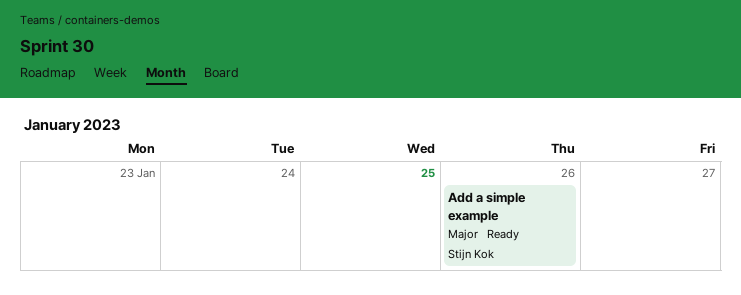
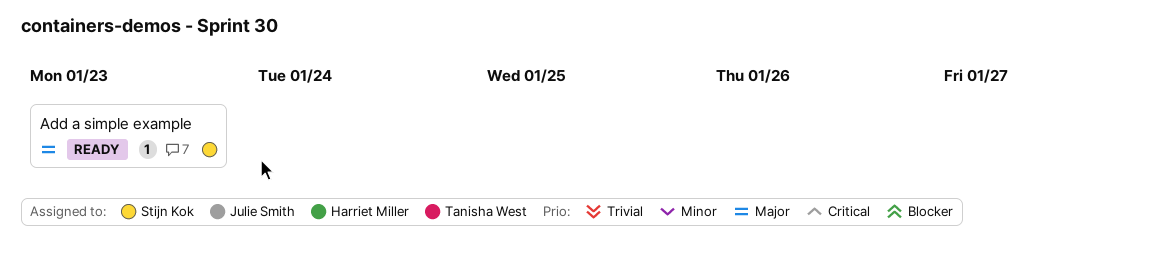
Add a simple example, due: Jan 26 -> Jan 23

